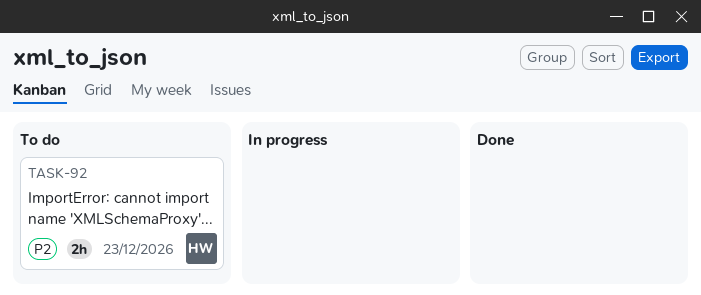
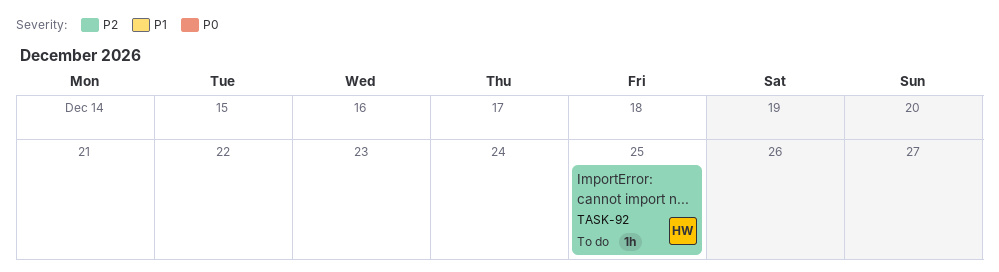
TASK-92, estimate: 2h -> 1h
TASK-92, due: Dec 23 -> Dec 25

